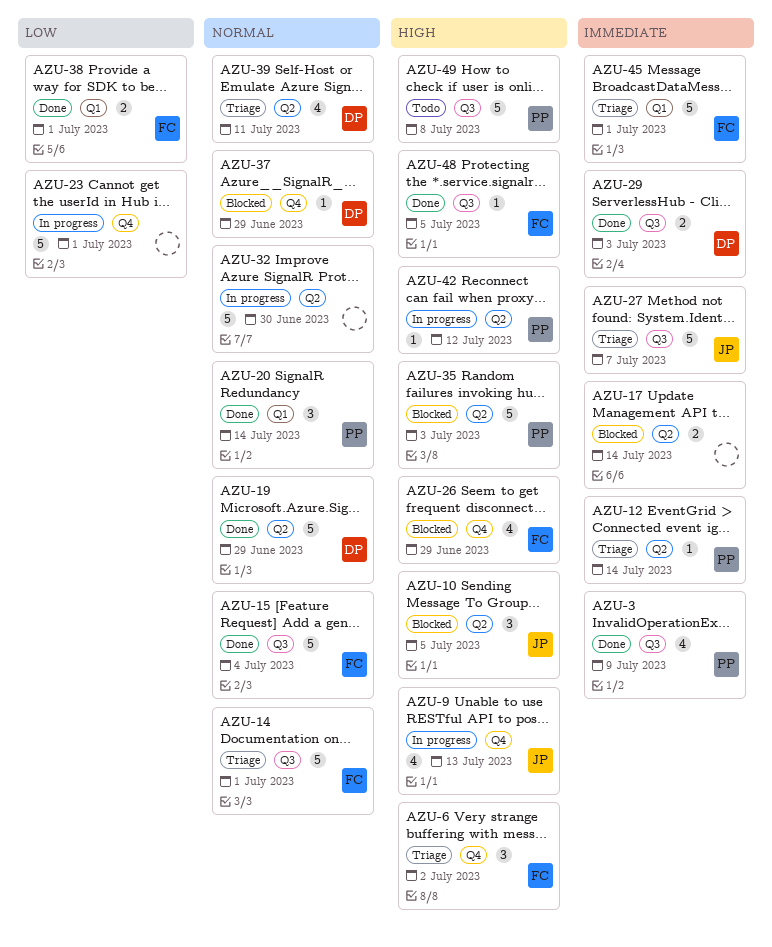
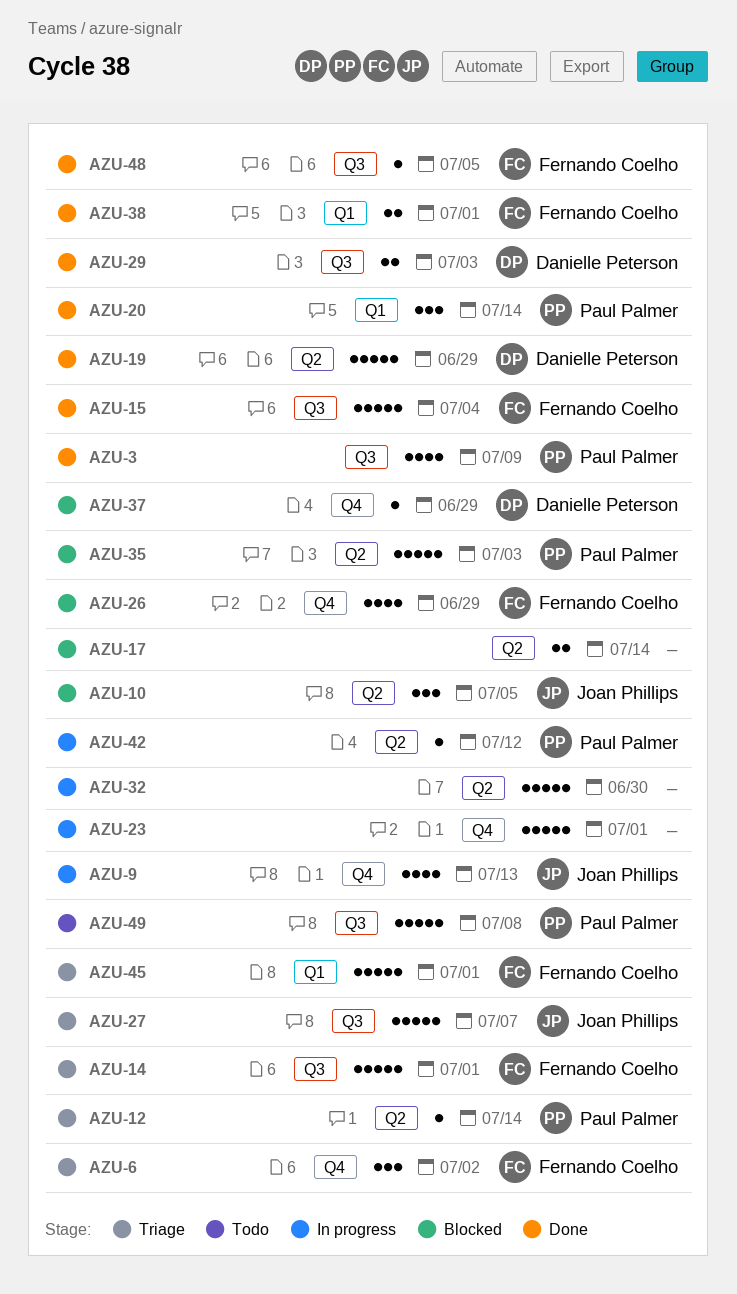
AZU-39: present -> none

